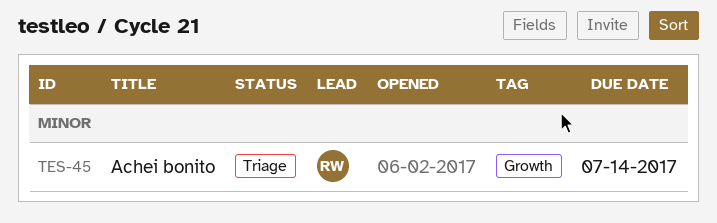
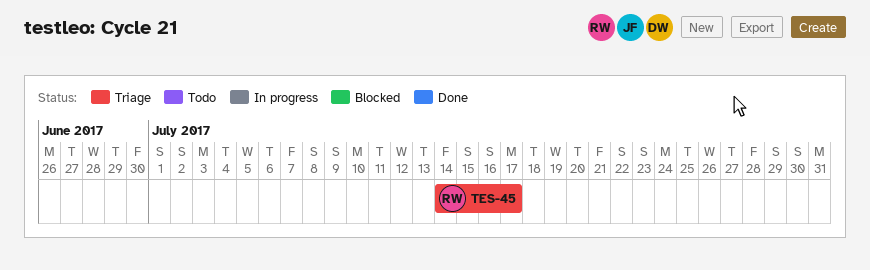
TES-45, due: Jul 14 -> Jul 17

